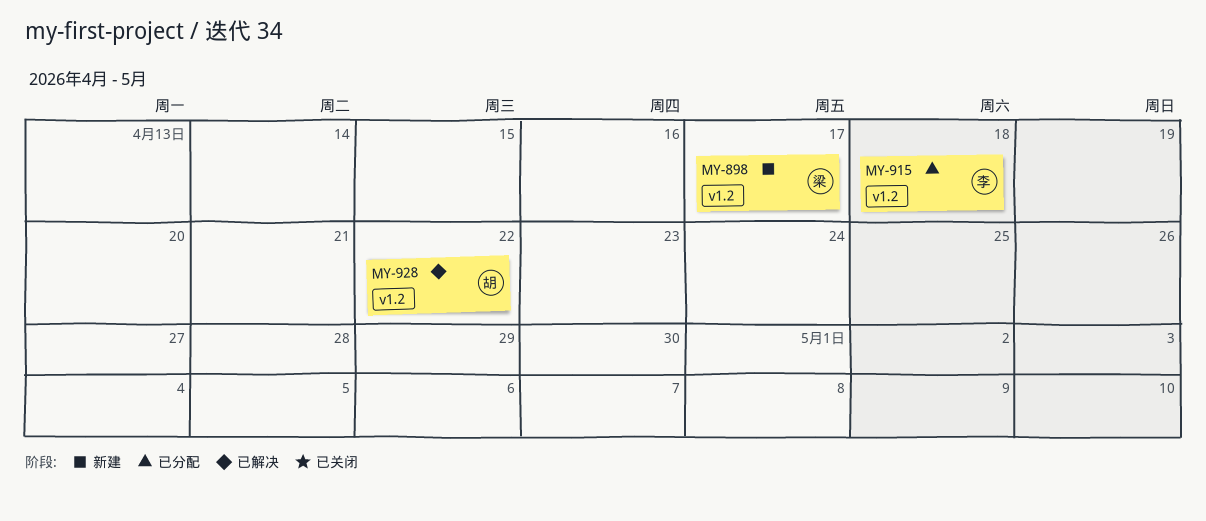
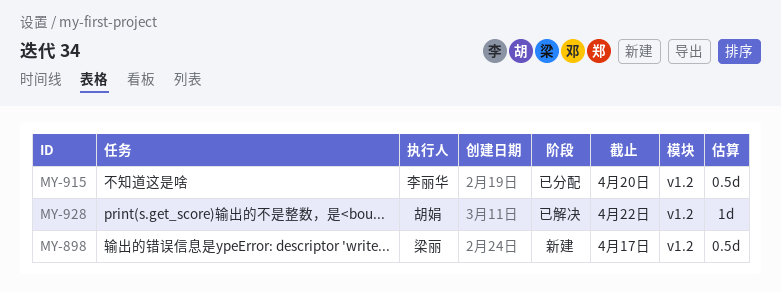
MY-915, due: Apr 18 -> Apr 20

